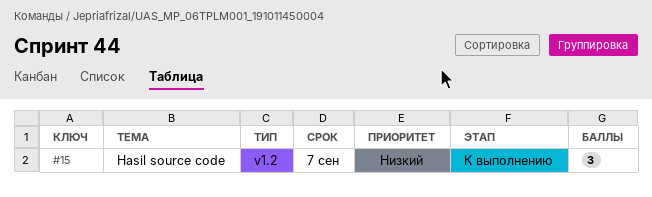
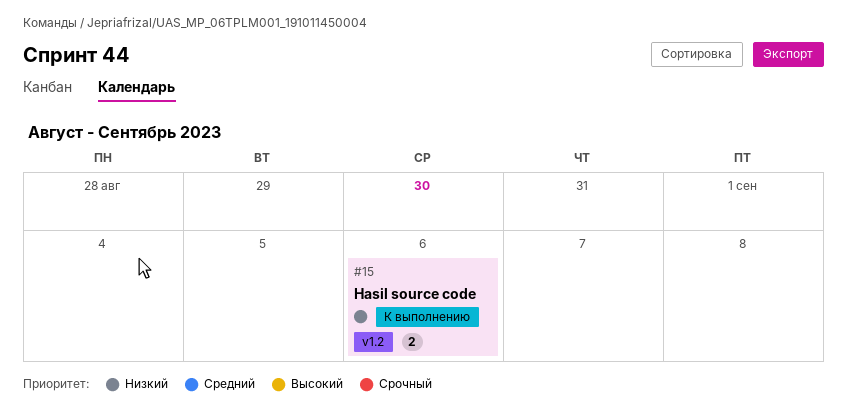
#15, estimate: 3 -> 2
#15, due: Sep 7 -> Sep 6

